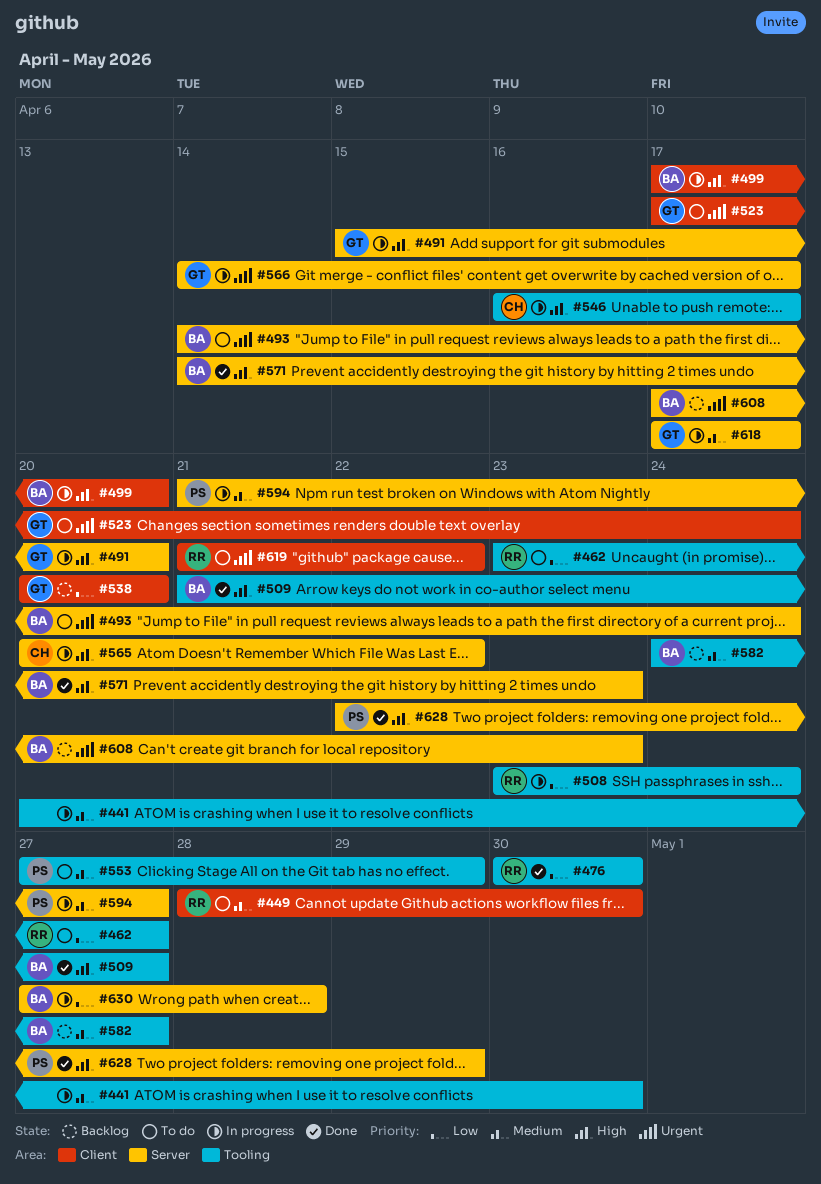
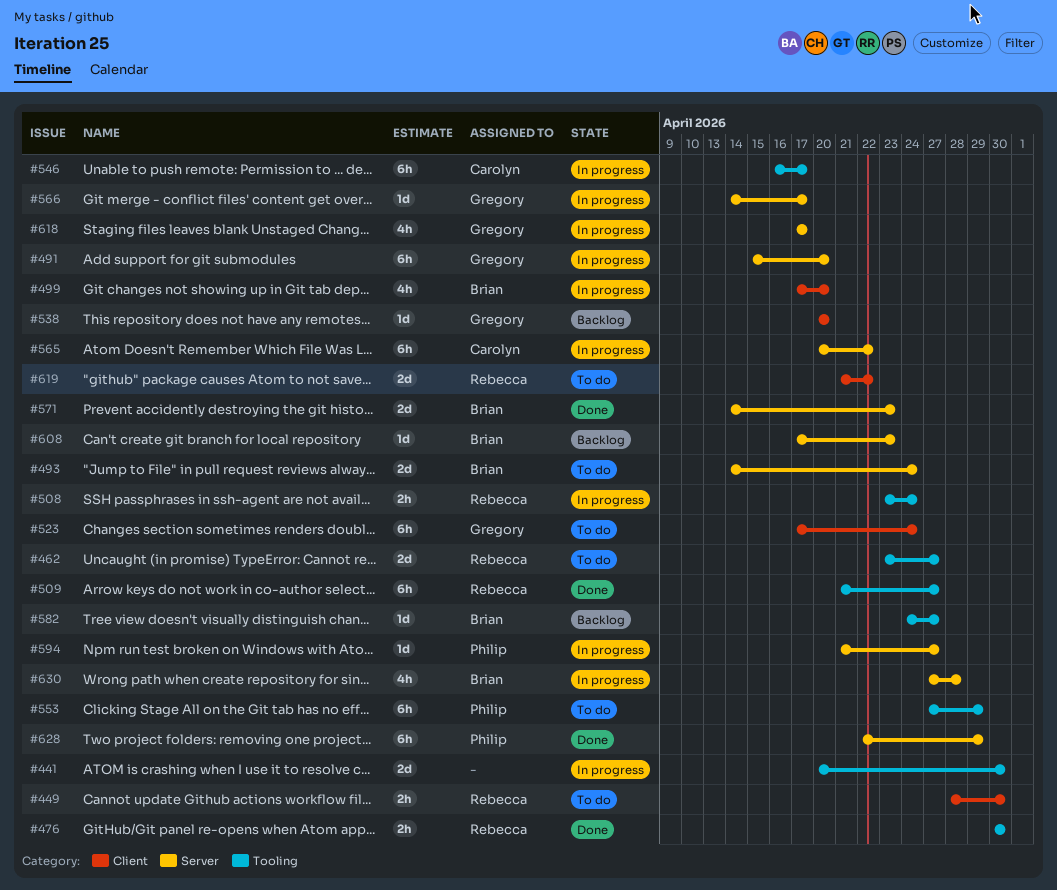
#509, owner: Brian -> Rebecca

